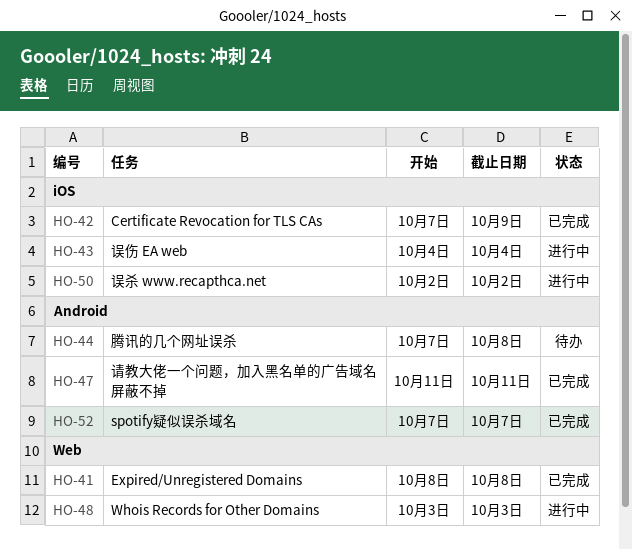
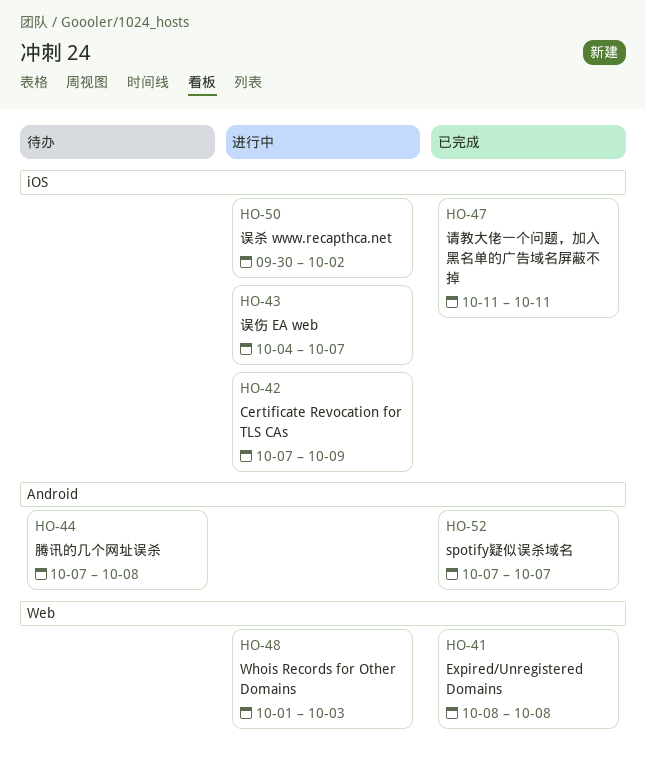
HO-42, status: 已完成 -> 进行中
HO-43, due: Oct 4 -> Oct 7
HO-47, label: Android -> iOS
HO-48, start: Oct 3 -> Oct 1
HO-50, start: Oct 2 -> Sep 30

